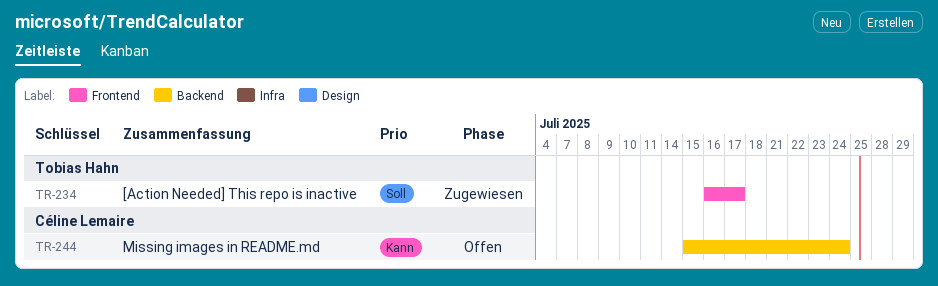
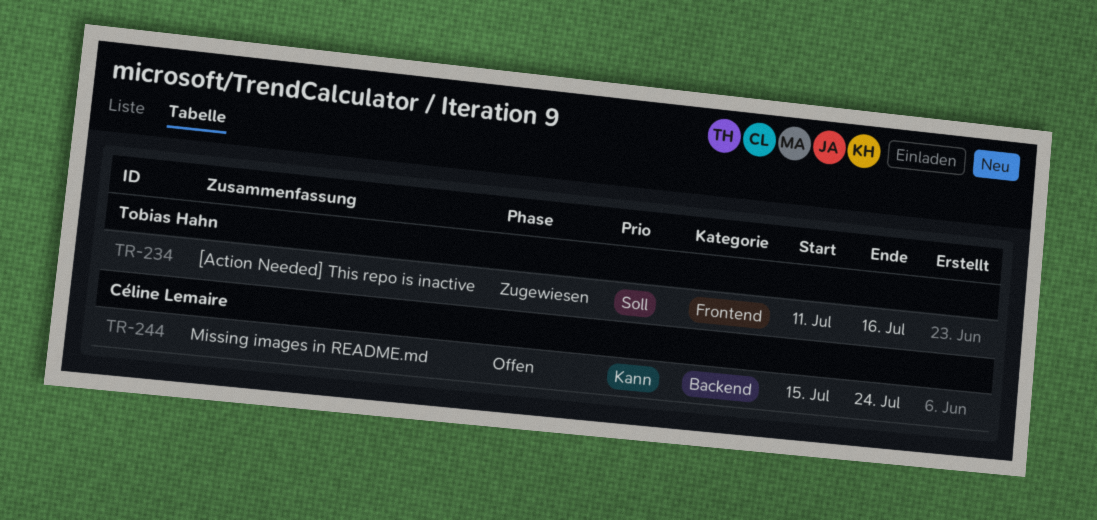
TR-234, start: Jul 16 -> Jul 11
TR-234, due: Jul 17 -> Jul 16

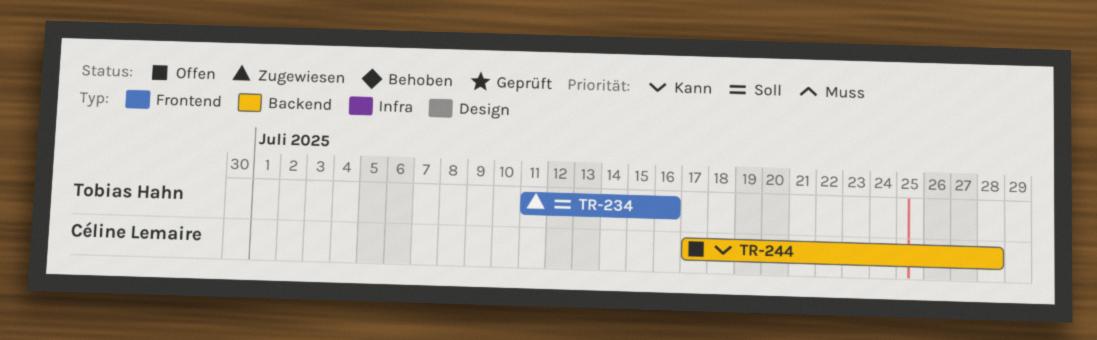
TR-244, start: Jul 15 -> Jul 17
TR-244, due: Jul 24 -> Jul 28

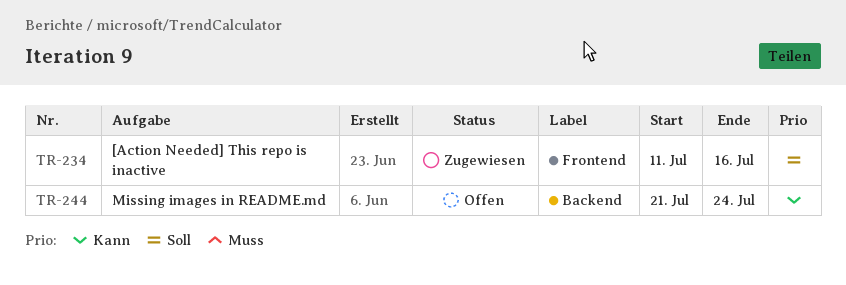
TR-244, start: Jul 17 -> Jul 21
TR-244, due: Jul 28 -> Jul 24

